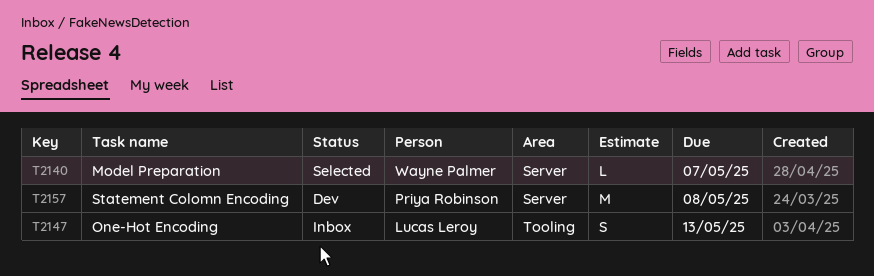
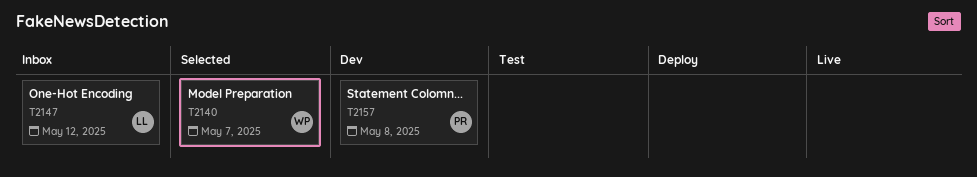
T2147, due: May 13 -> May 12

